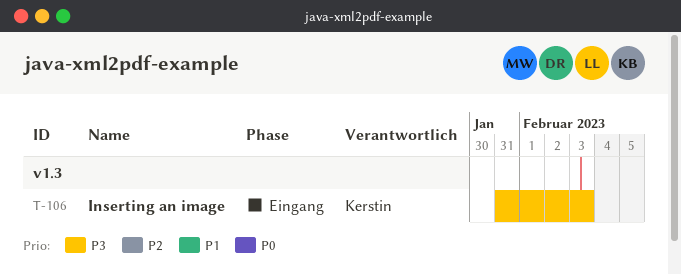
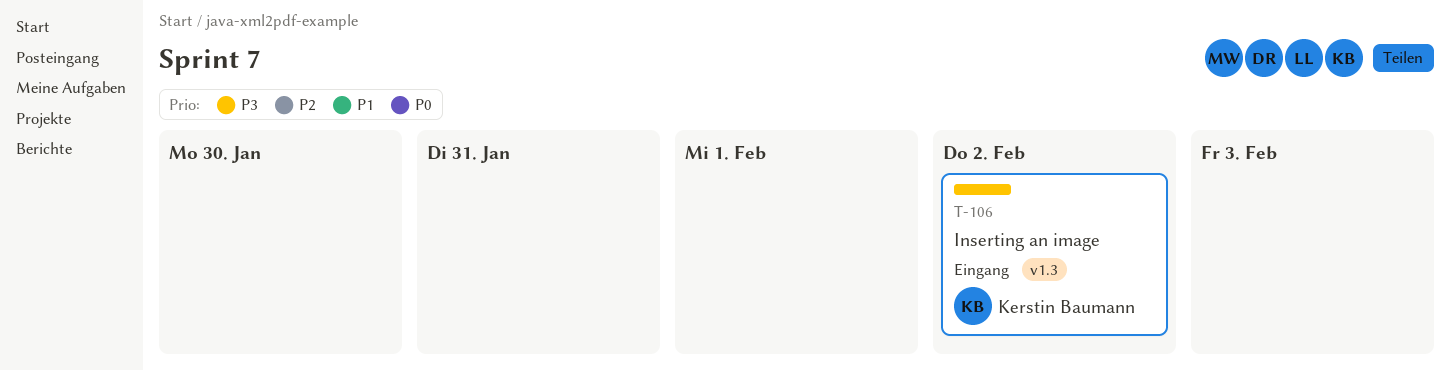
T-106, due: Feb 3 -> Feb 2

